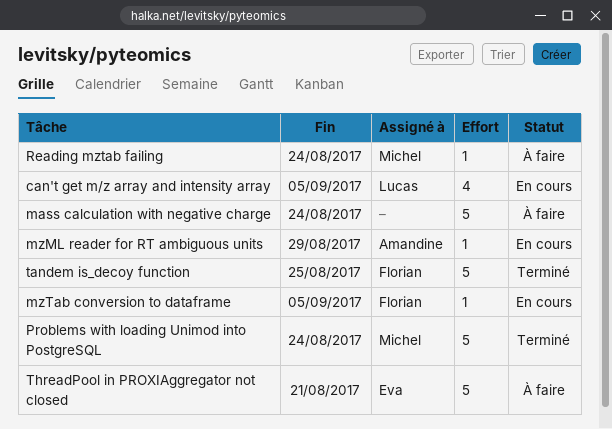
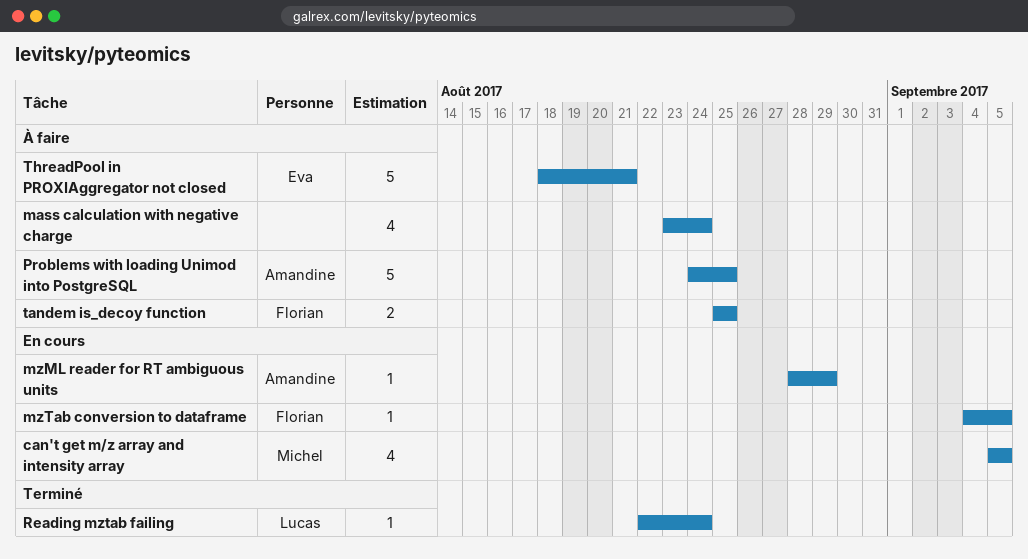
can't get m/z array and intensity array, owner: Lucas -> Michel
mass calculation with negative charge, estimate: 5 -> 4
Problems with loading Unimod into PostgreSQL, status: Terminé -> À faire
Problems with loading Unimod into PostgreSQL, owner: Michel -> Amandine
Problems with loading Unimod into PostgreSQL, due: Aug 24 -> Aug 25
Reading mztab failing, status: À faire -> Terminé
Reading mztab failing, owner: Michel -> Lucas
tandem is_decoy function, status: Terminé -> À faire
tandem is_decoy function, estimate: 5 -> 2

